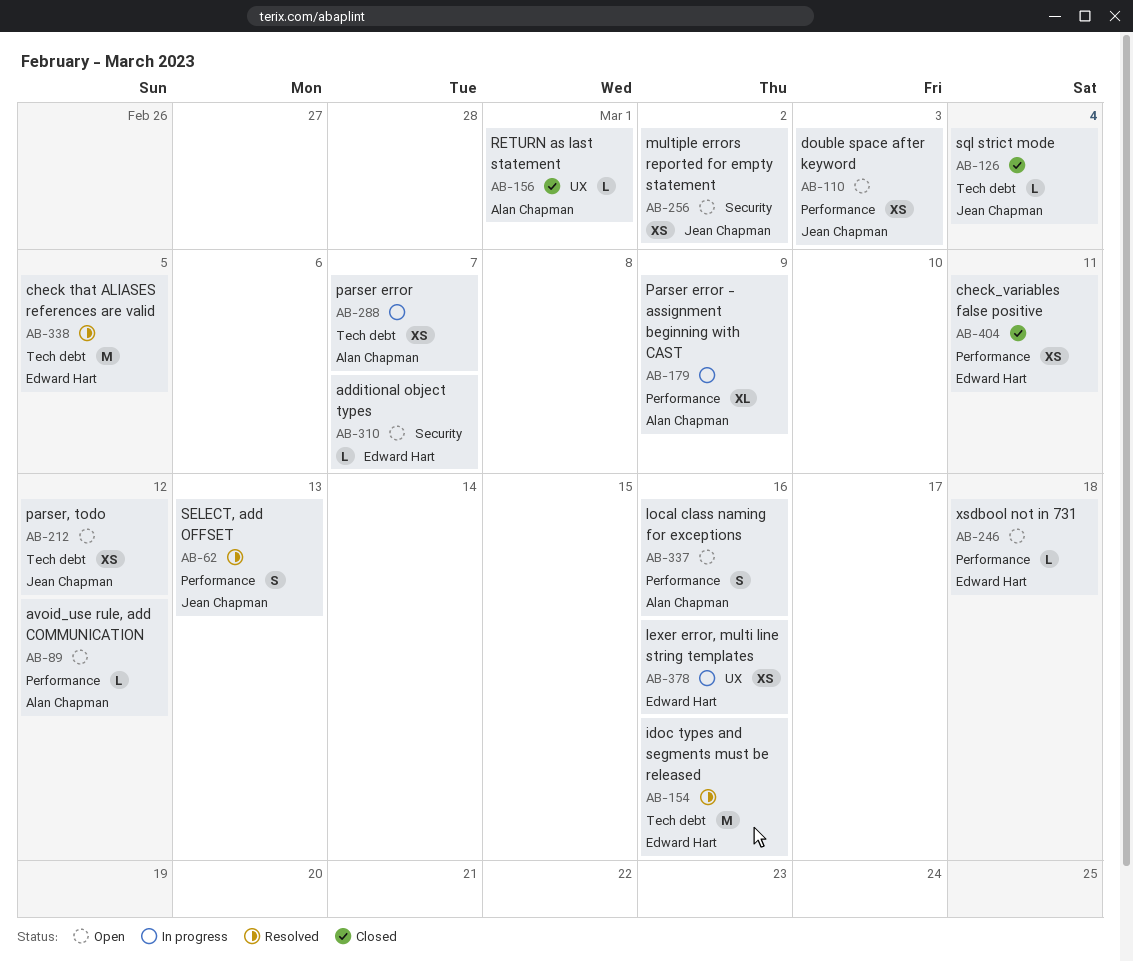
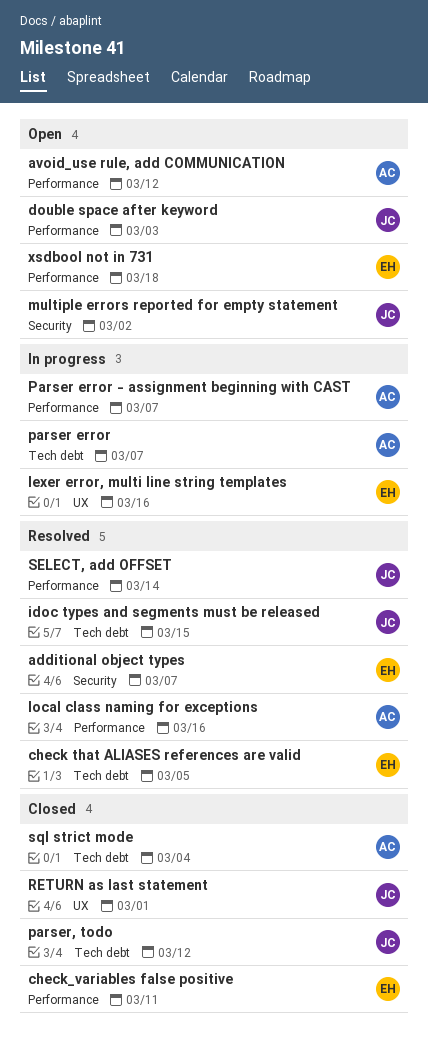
additional object types, status: Open -> Resolved
idoc types and segments must be released, owner: Edward Hart -> Jean Chapman
idoc types and segments must be released, due: Mar 16 -> Mar 15
local class naming for exceptions, status: Open -> Resolved
Parser error - assignment beginning with CAST, due: Mar 9 -> Mar 7
parser, todo, status: Open -> Closed
RETURN as last statement, owner: Alan Chapman -> Jean Chapman
SELECT, add OFFSET, due: Mar 13 -> Mar 14
sql strict mode, owner: Jean Chapman -> Alan Chapman

